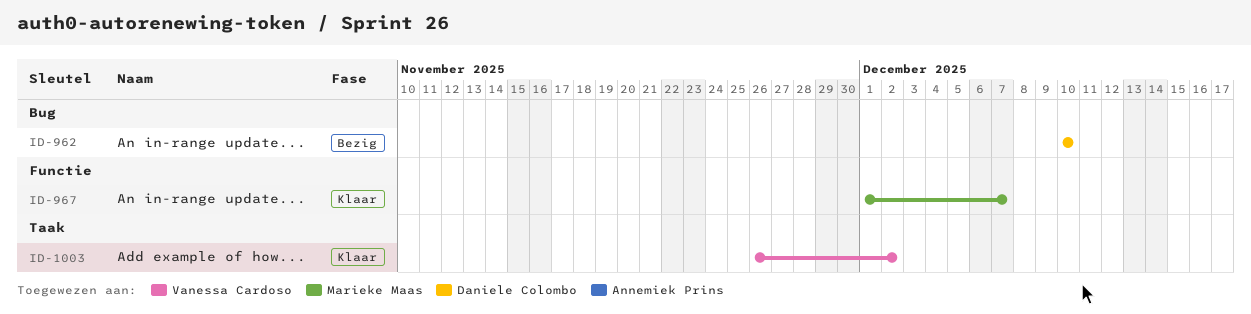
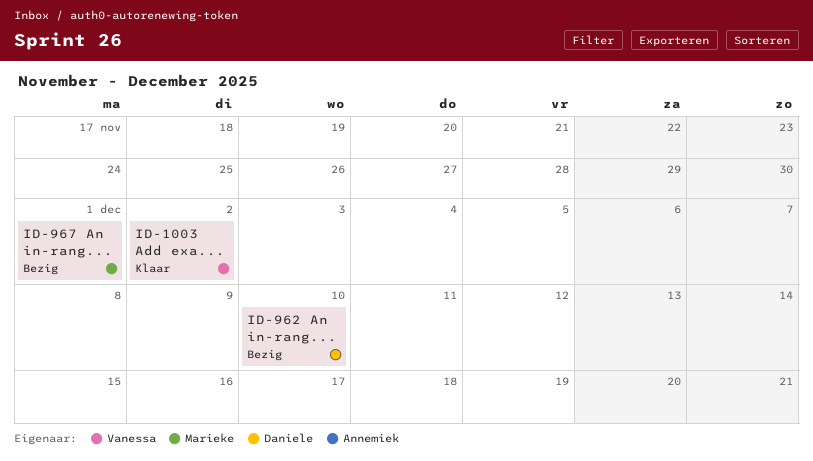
ID-967, status: Klaar -> Bezig
ID-967, due: Dec 7 -> Dec 1

